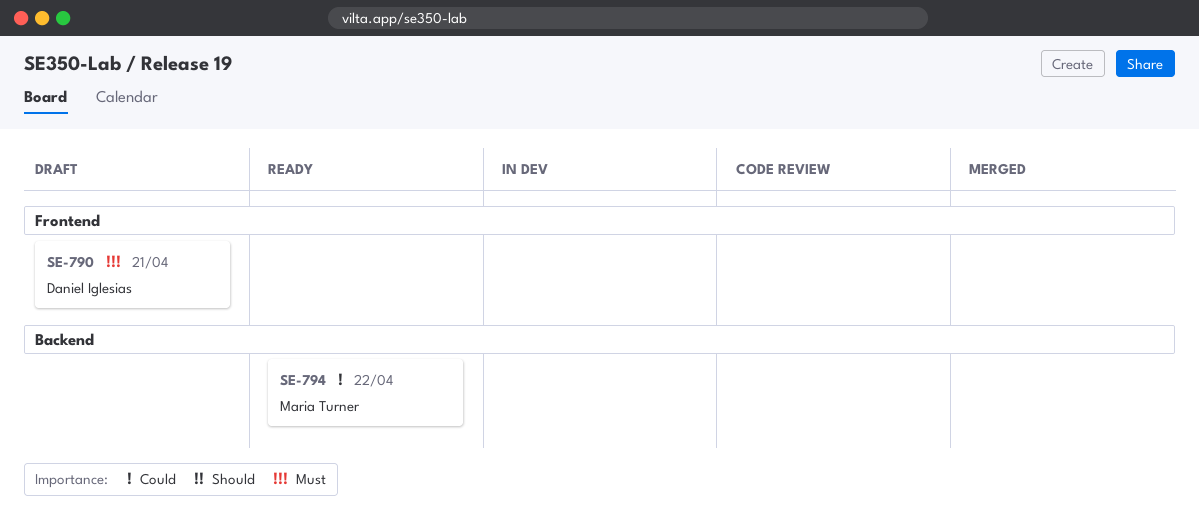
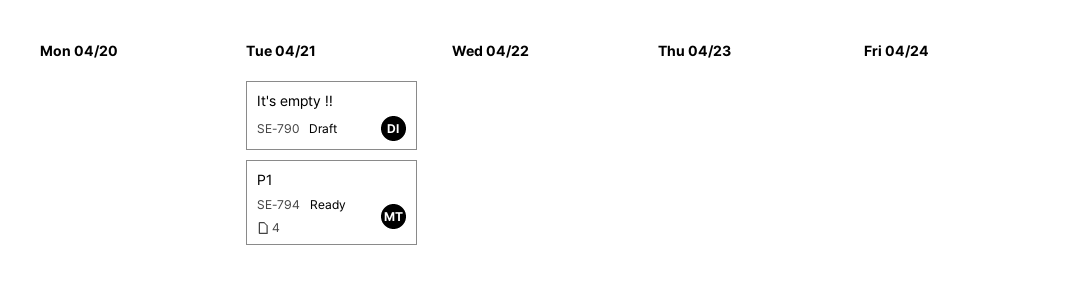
SE-794, due: Apr 22 -> Apr 21

